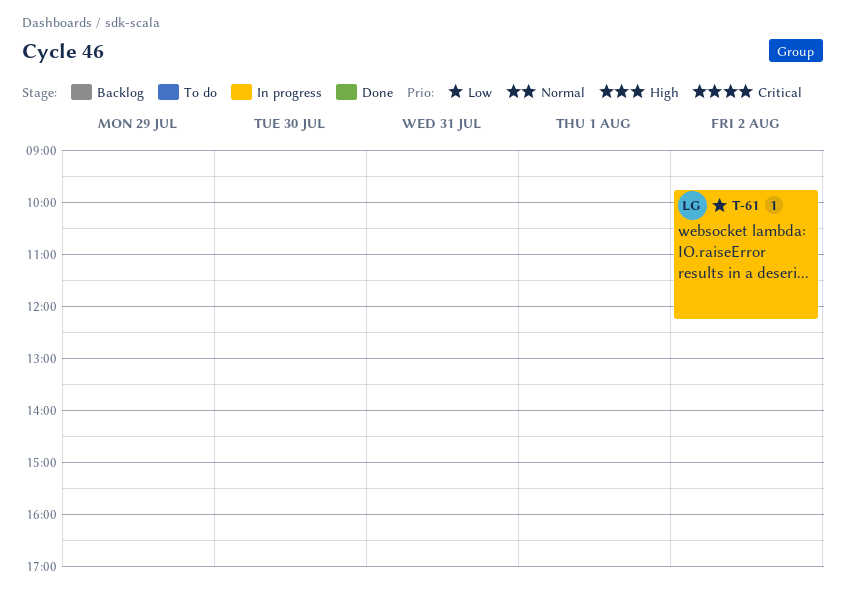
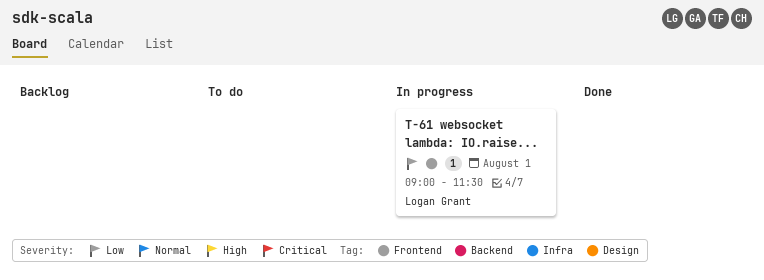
T-61, day: Aug 2 -> Aug 1
T-61, begins: 09:45 -> 09:00
T-61, ends: 12:15 -> 11:30

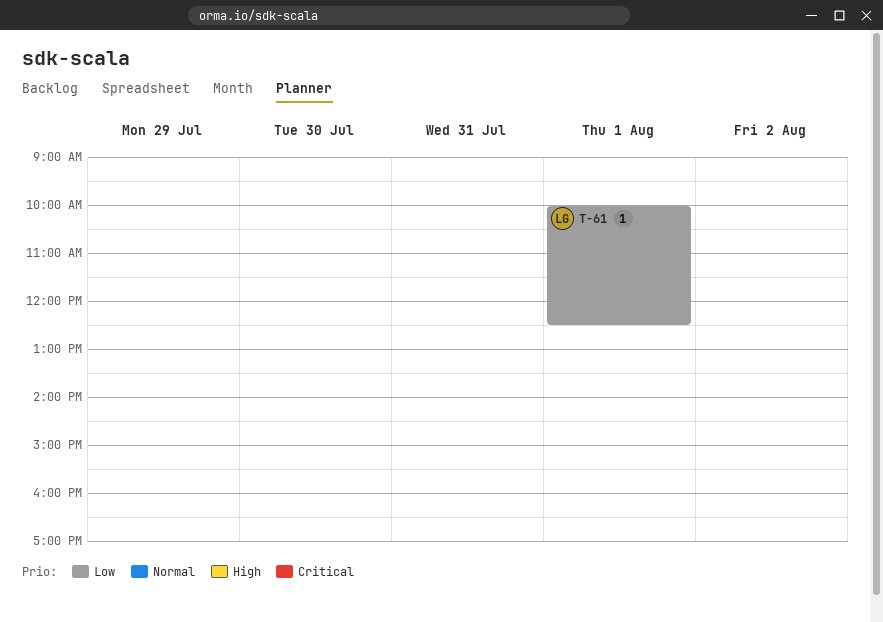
T-61, begins: 09:00 -> 10:00
T-61, ends: 11:30 -> 12:30

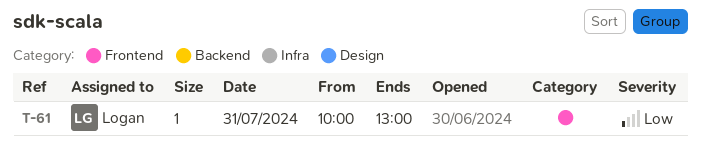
T-61, day: Aug 1 -> Jul 31
T-61, ends: 12:30 -> 13:00

